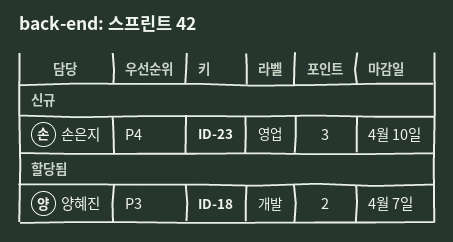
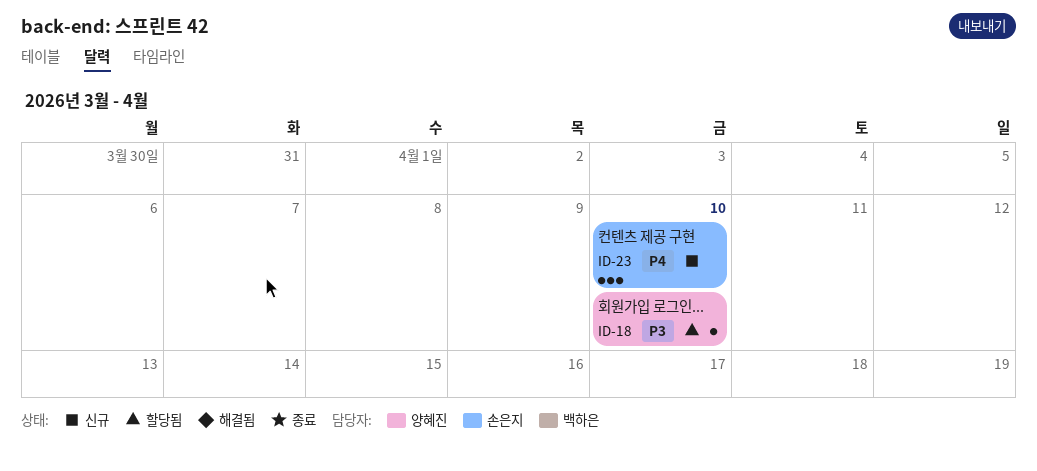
ID-18, estimate: 2 -> 1
ID-18, due: Apr 7 -> Apr 10

